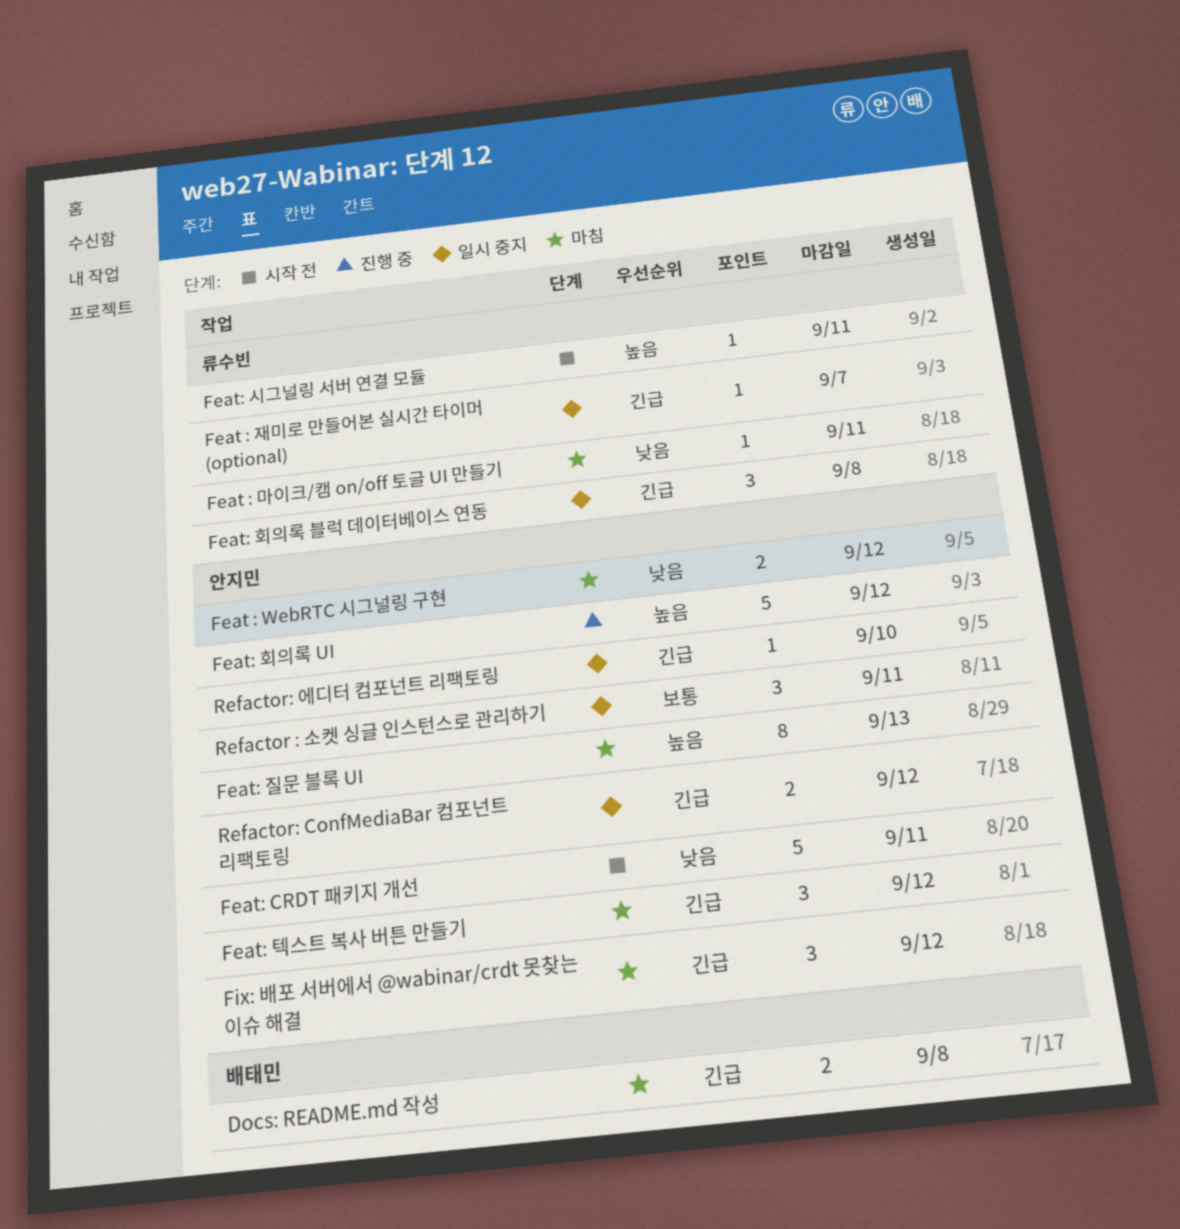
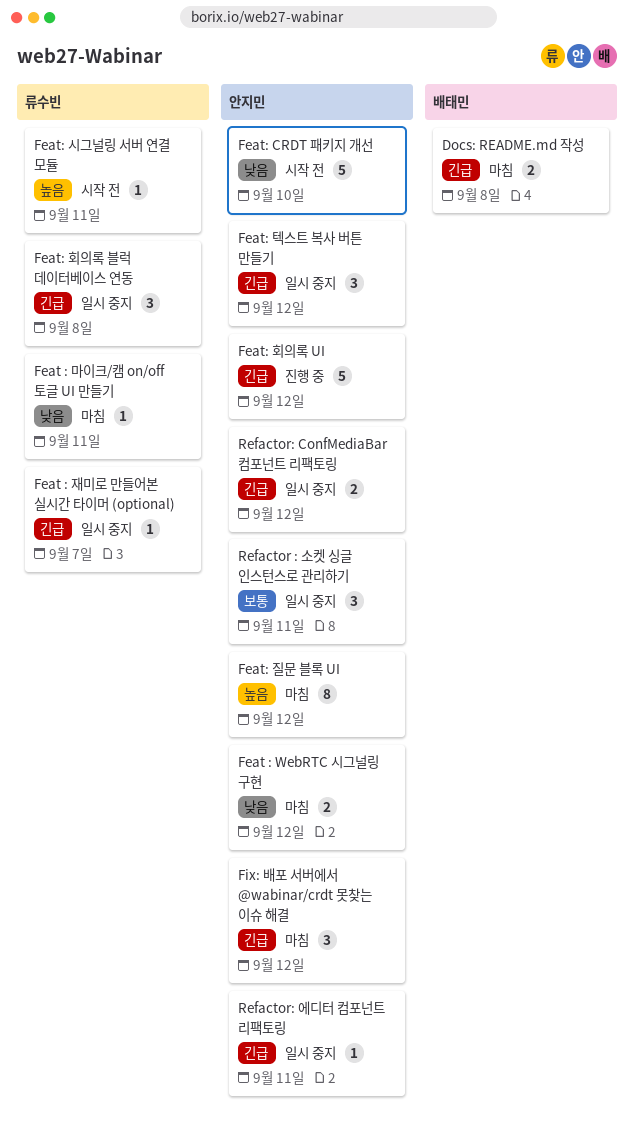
Feat: CRDT 패키지 개선, due: Sep 11 -> Sep 10
Feat: 질문 블록 UI, due: Sep 13 -> Sep 12
Feat: 텍스트 복사 버튼 만들기, status: 마침 -> 일시 중지
Feat: 회의록 UI, priority: 높음 -> 긴급
Refactor: 에디터 컴포넌트 리팩토링, due: Sep 10 -> Sep 11

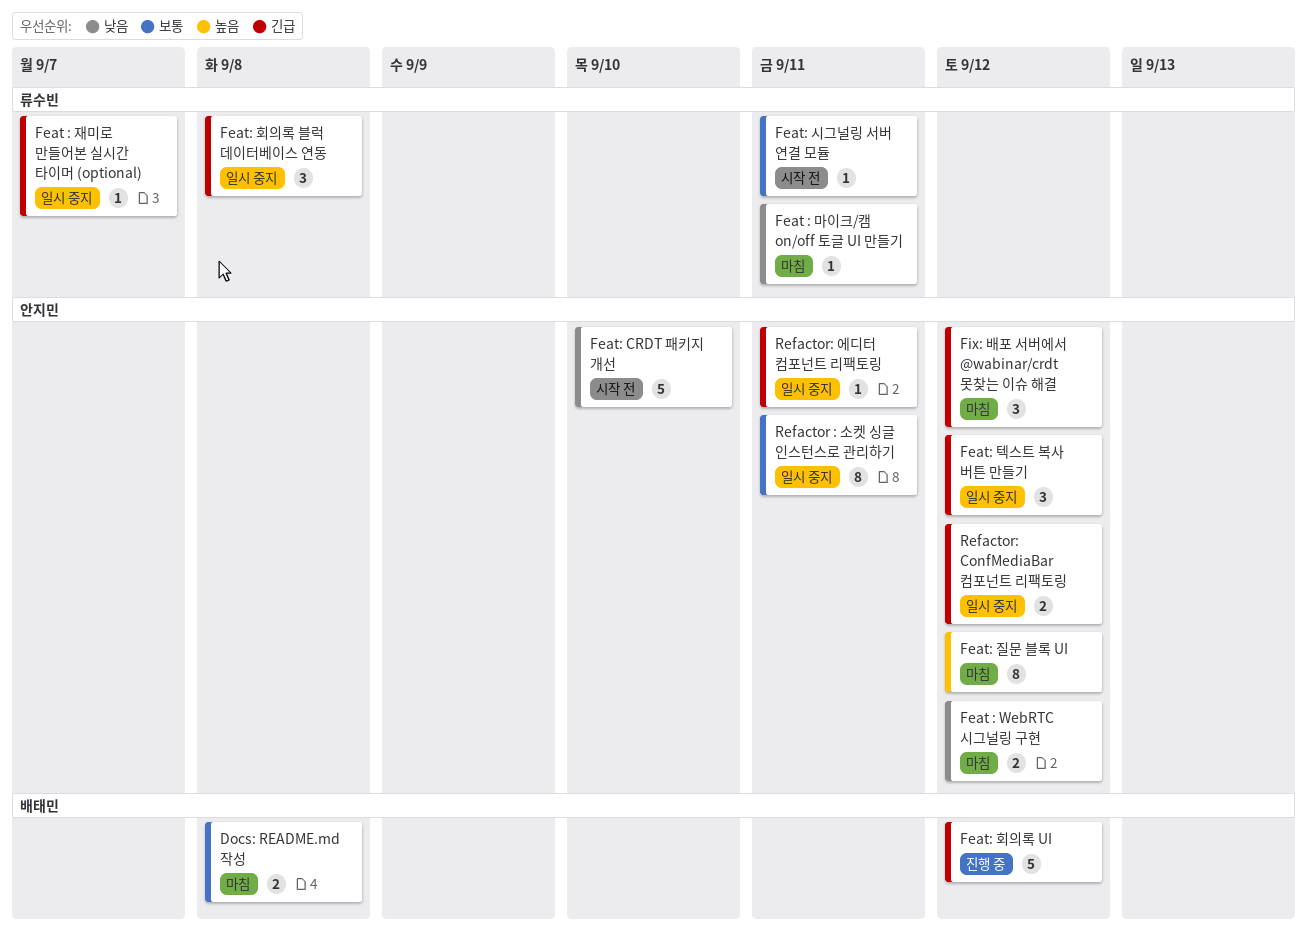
Docs: README.md 작성, priority: 긴급 -> 보통
Feat: 시그널링 서버 연결 모듈, priority: 높음 -> 보통
Feat: 회의록 UI, owner: 안지민 -> 배태민
Refactor : 소켓 싱글 인스턴스로 관리하기, estimate: 3 -> 8

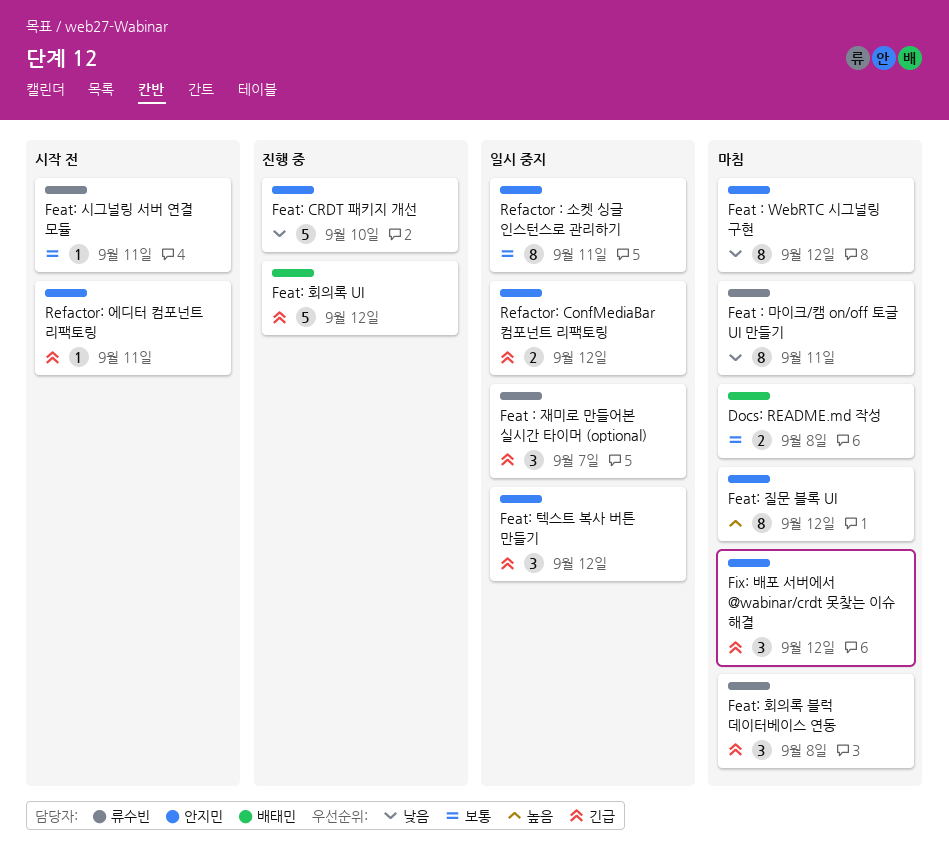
Feat : WebRTC 시그널링 구현, estimate: 2 -> 8
Feat : 마이크/캠 on/off 토글 UI 만들기, estimate: 1 -> 8
Feat : 재미로 만들어본 실시간 타이머 (optional), estimate: 1 -> 3
Feat: CRDT 패키지 개선, status: 시작 전 -> 진행 중
Feat: 회의록 블럭 데이터베이스 연동, status: 일시 중지 -> 마침
Refactor: 에디터 컴포넌트 리팩토링, status: 일시 중지 -> 시작 전

